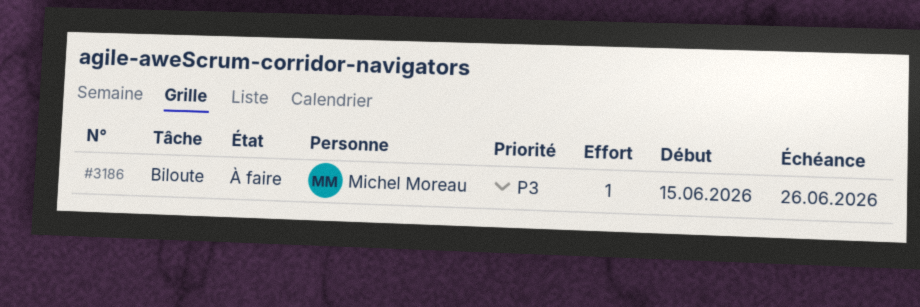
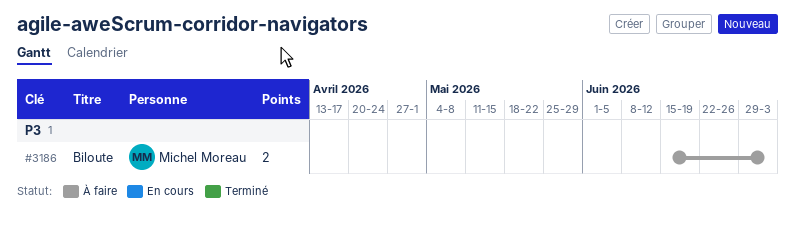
#3186, estimate: 1 -> 2
#3186, due: Jun 26 -> Jul 3

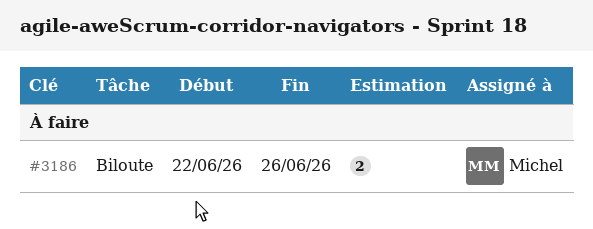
#3186, start: Jun 15 -> Jun 22
#3186, due: Jul 3 -> Jun 26

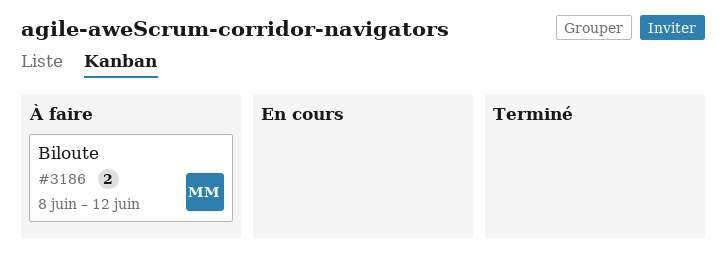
#3186, start: Jun 22 -> Jun 8
#3186, due: Jun 26 -> Jun 12

